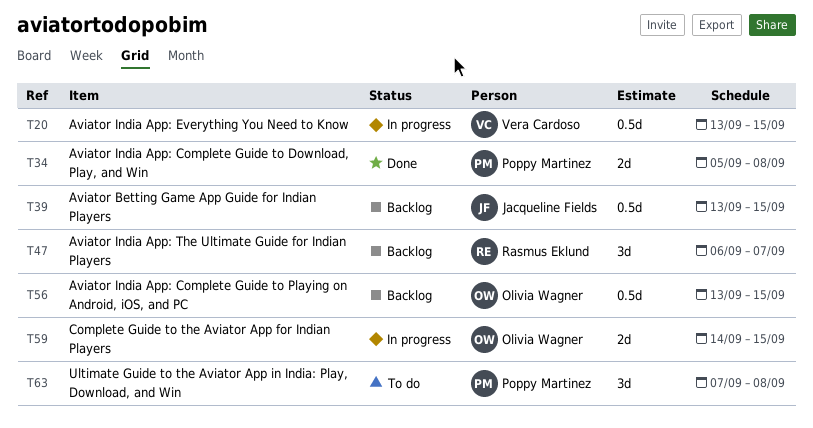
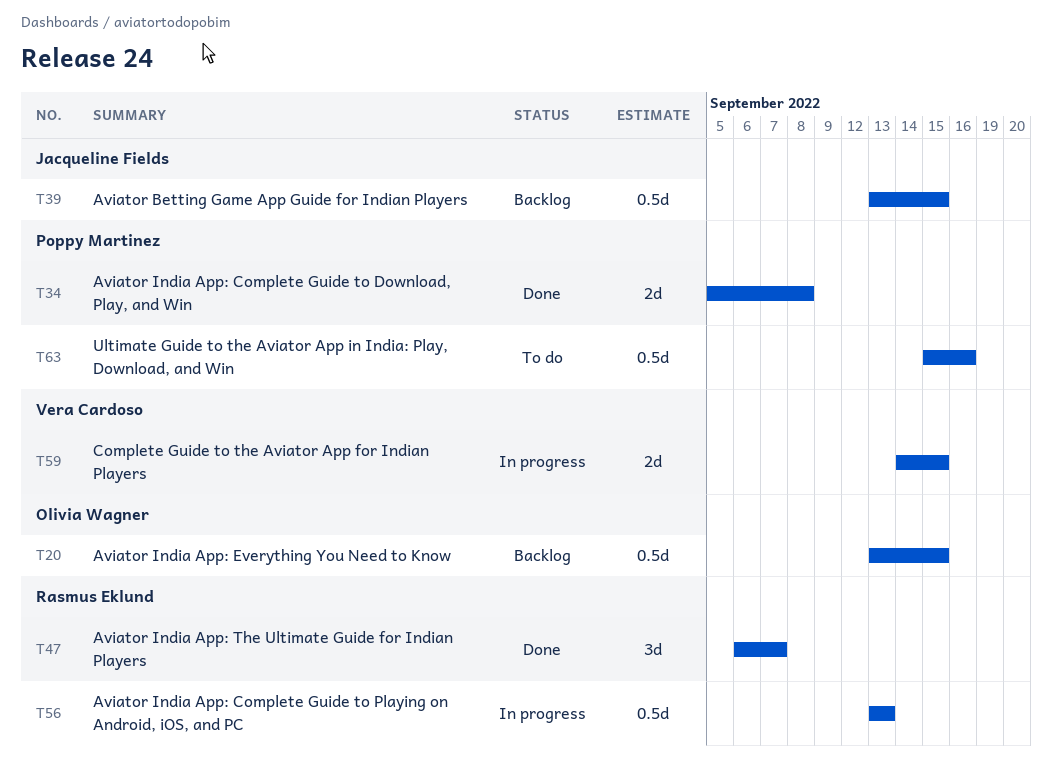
T20, status: In progress -> Backlog
T20, owner: Vera Cardoso -> Olivia Wagner
T47, status: Backlog -> Done
T56, status: Backlog -> In progress
T56, owner: Olivia Wagner -> Rasmus Eklund
T56, due: Sep 15 -> Sep 13
T59, owner: Olivia Wagner -> Vera Cardoso
T63, estimate: 3d -> 0.5d
T63, start: Sep 7 -> Sep 15
T63, due: Sep 8 -> Sep 16

